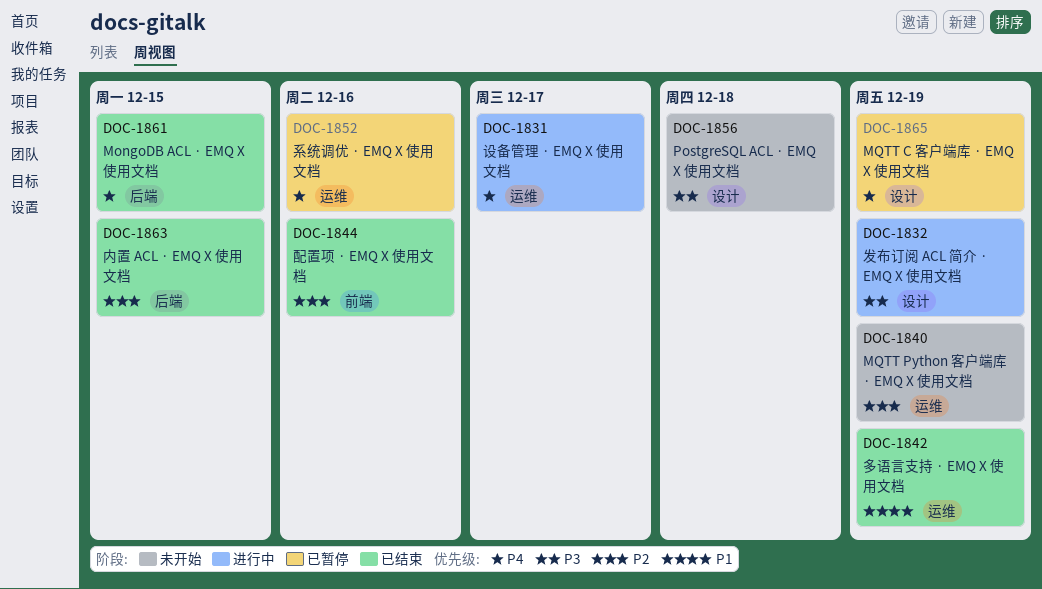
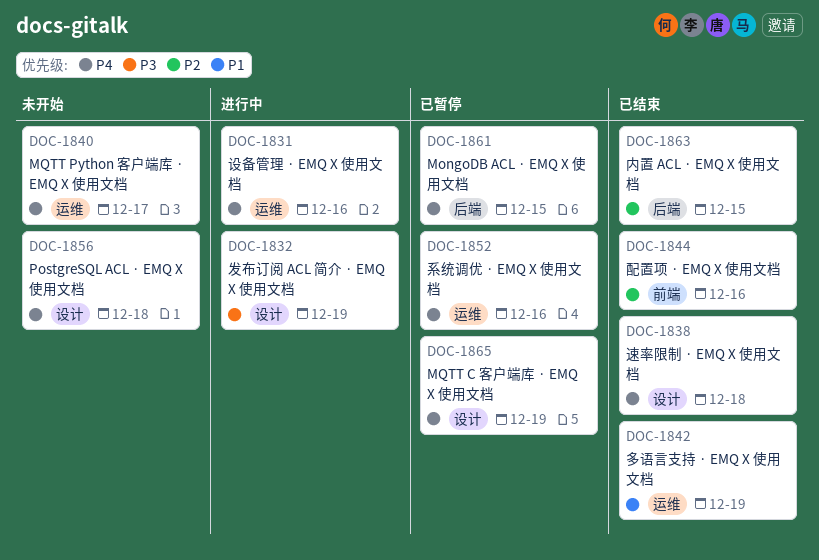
DOC-1831, due: Dec 17 -> Dec 16
DOC-1838: none -> present
DOC-1840, priority: P2 -> P4
DOC-1840, due: Dec 19 -> Dec 17
DOC-1856, priority: P3 -> P4
DOC-1861, status: 已结束 -> 已暂停

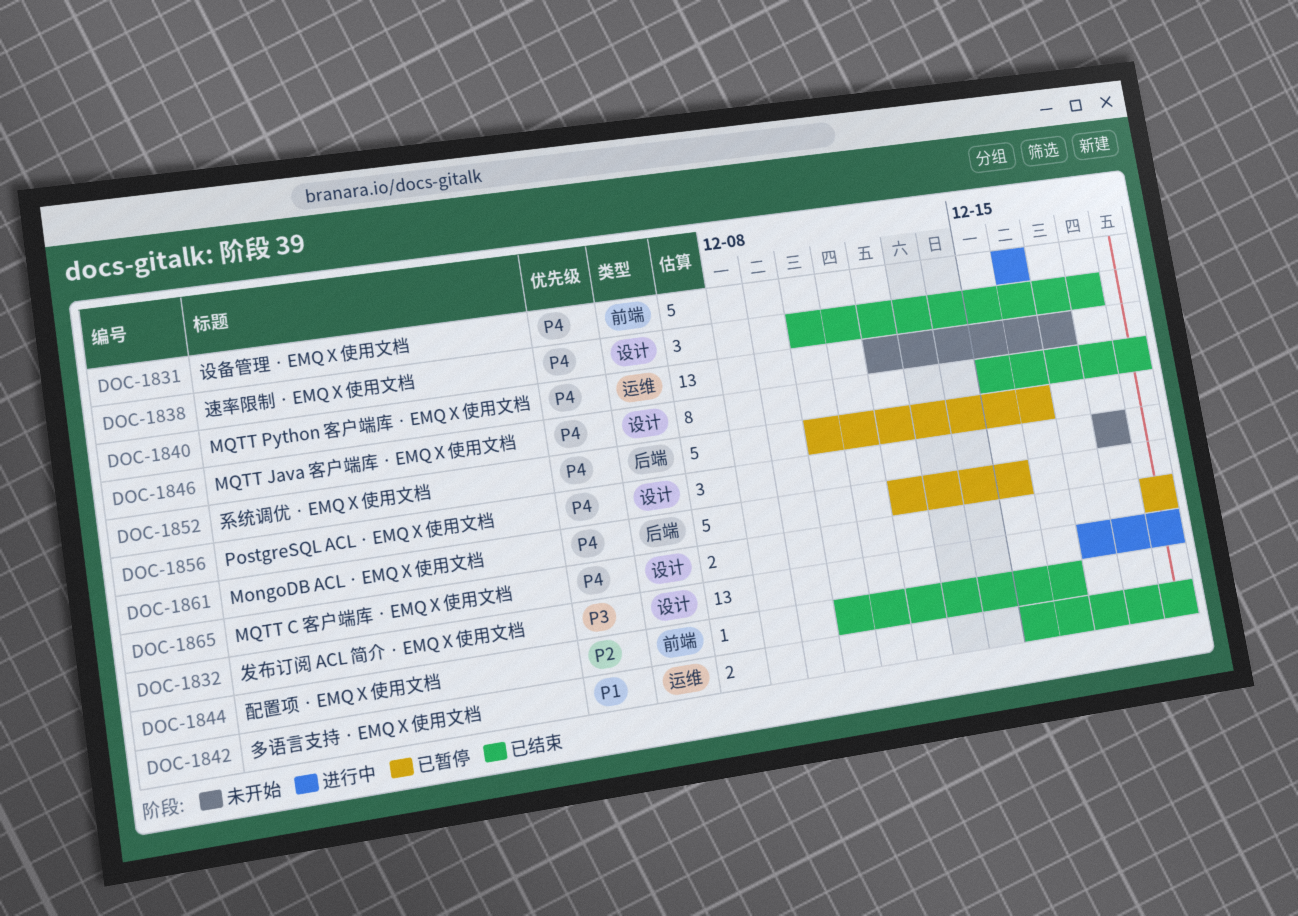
DOC-1831, label: 运维 -> 前端
DOC-1846: none -> present
DOC-1852, label: 运维 -> 后端
DOC-1863: present -> none

